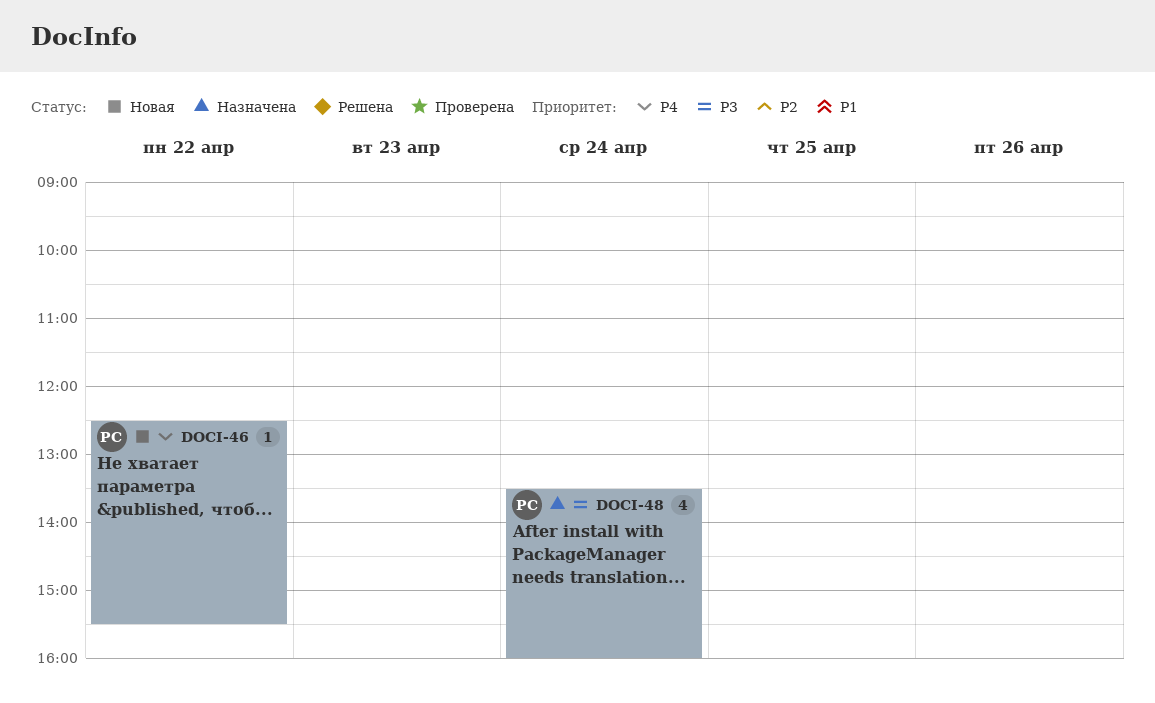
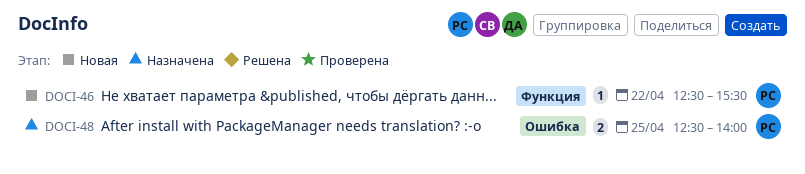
DOCI-48, estimate: 4 -> 2
DOCI-48, day: Apr 24 -> Apr 25
DOCI-48, begins: 13:30 -> 12:30
DOCI-48, ends: 16:00 -> 14:00

